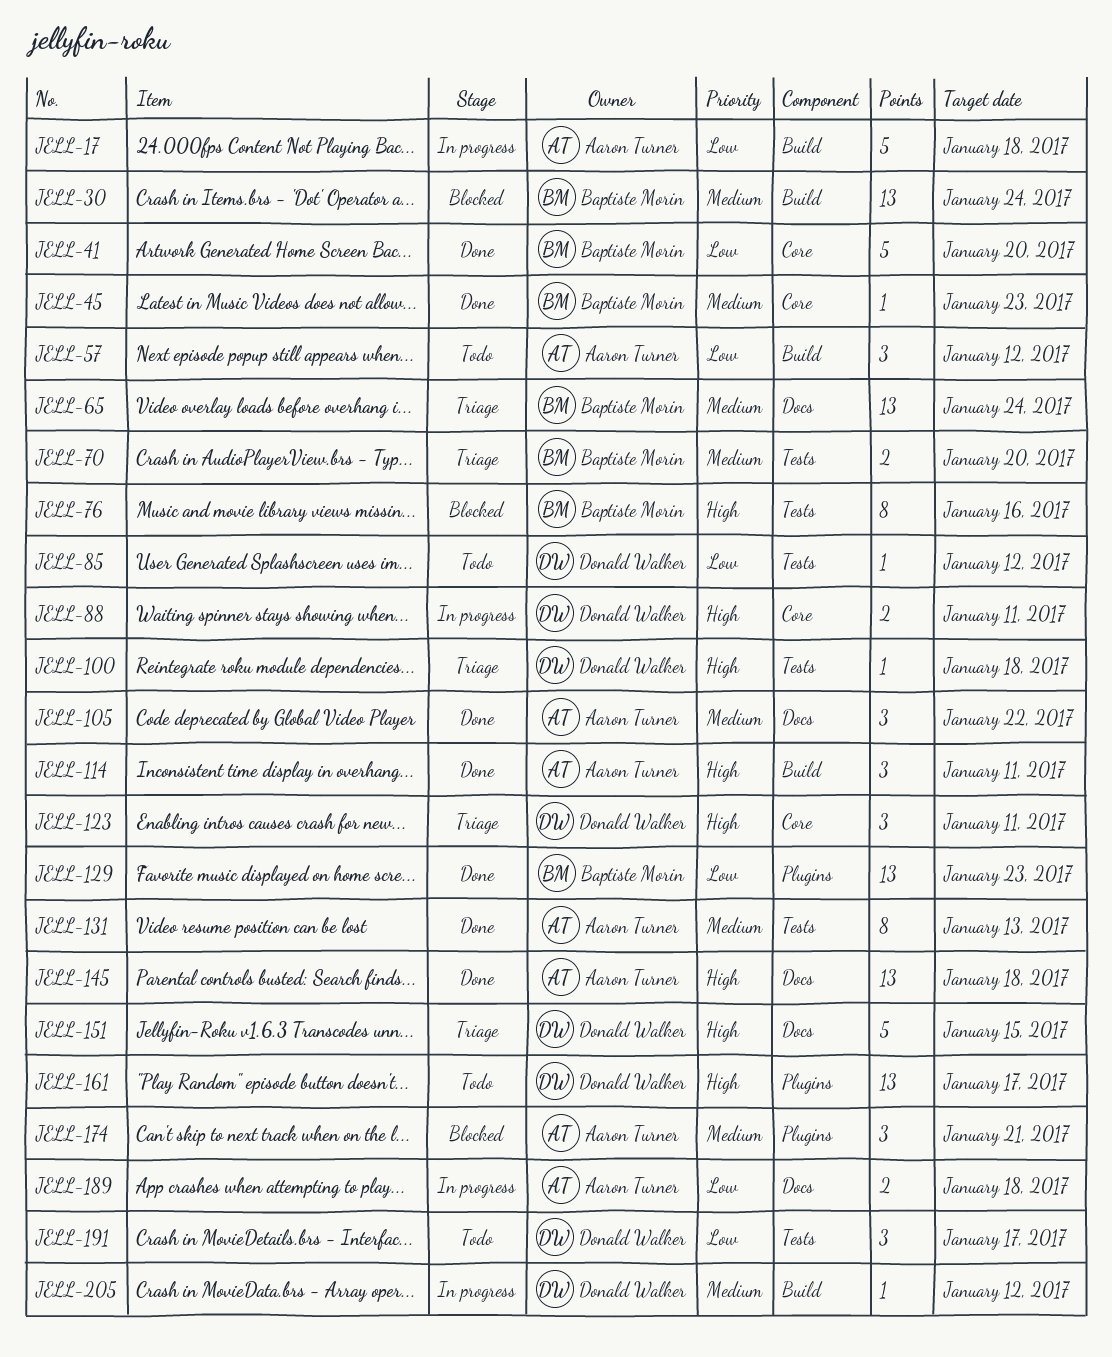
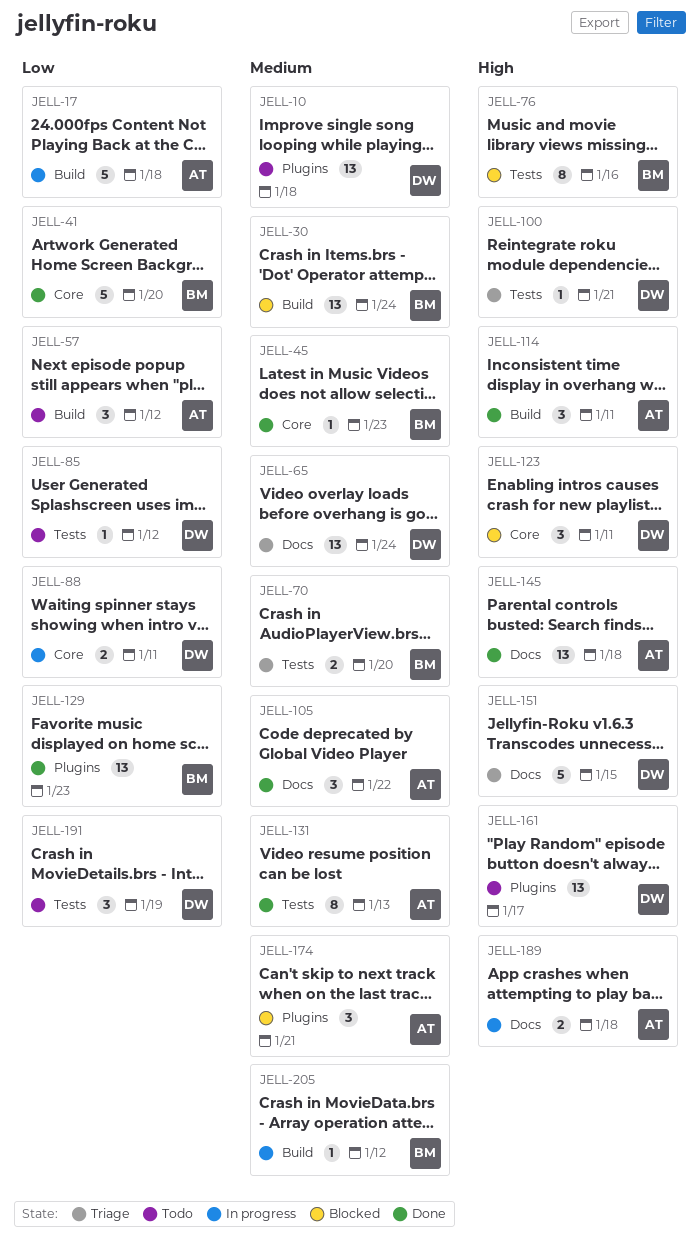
JELL-10: none -> present
JELL-65, owner: Baptiste Morin -> Donald Walker
JELL-88, priority: High -> Low
JELL-100, due: Jan 18 -> Jan 21
JELL-123, status: Triage -> Blocked
JELL-189, priority: Low -> High
JELL-191, due: Jan 17 -> Jan 19
JELL-205, owner: Donald Walker -> Baptiste Morin

